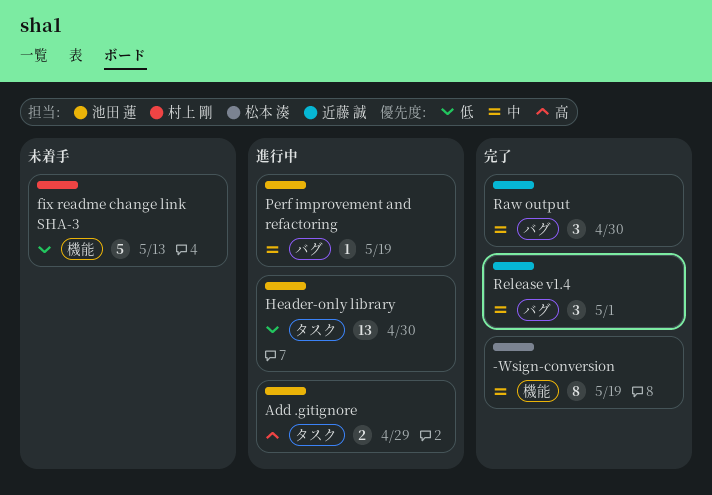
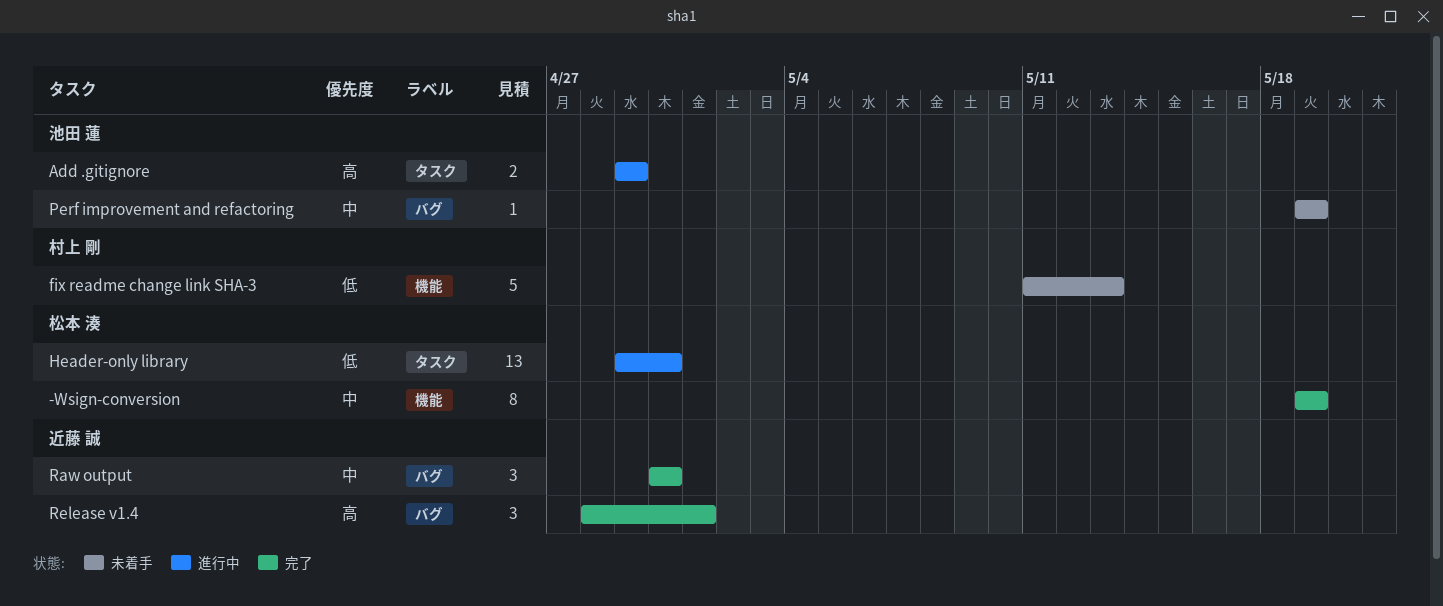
Header-only library, owner: 池田 蓮 -> 松本 湊
Perf improvement and refactoring, status: 進行中 -> 未着手
Release v1.4, priority: 中 -> 高

